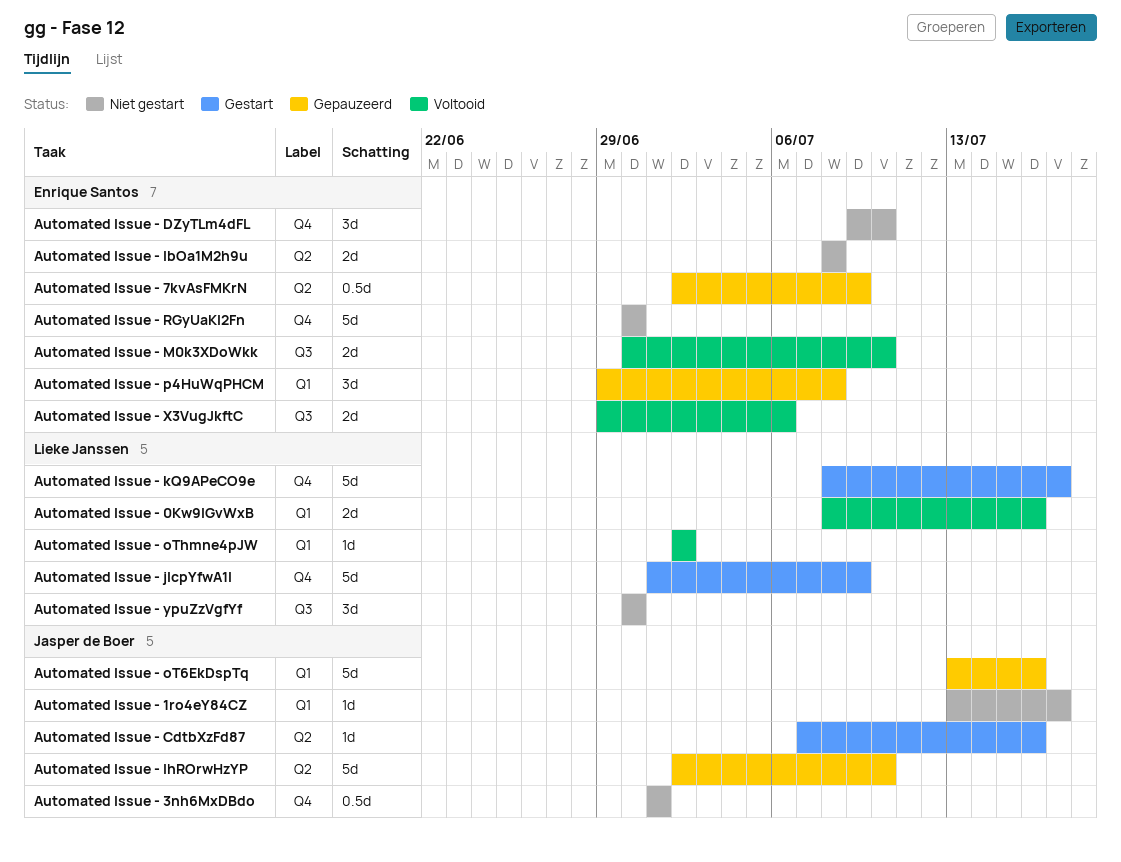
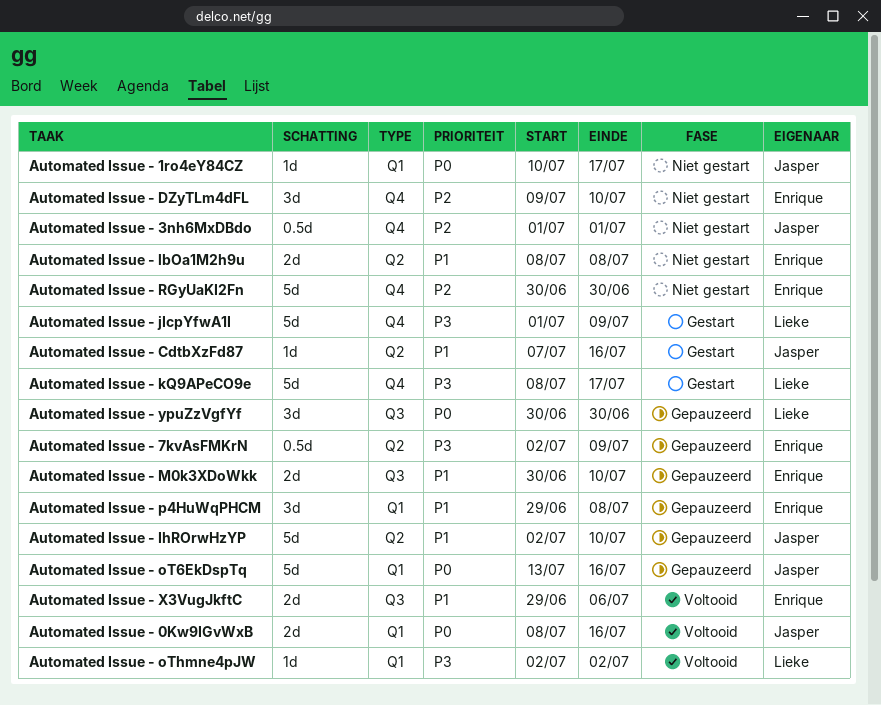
Automated Issue - 0Kw9IGvWxB, owner: Lieke Janssen -> Jasper de Boer
Automated Issue - 1ro4eY84CZ, start: Jul 13 -> Jul 10
Automated Issue - M0k3XDoWkk, status: Voltooid -> Gepauzeerd
Automated Issue - ypuZzVgfYf, status: Niet gestart -> Gepauzeerd

